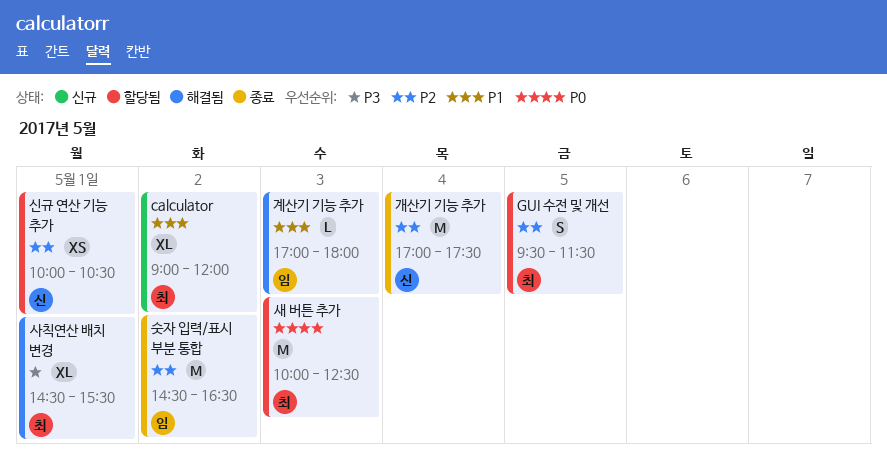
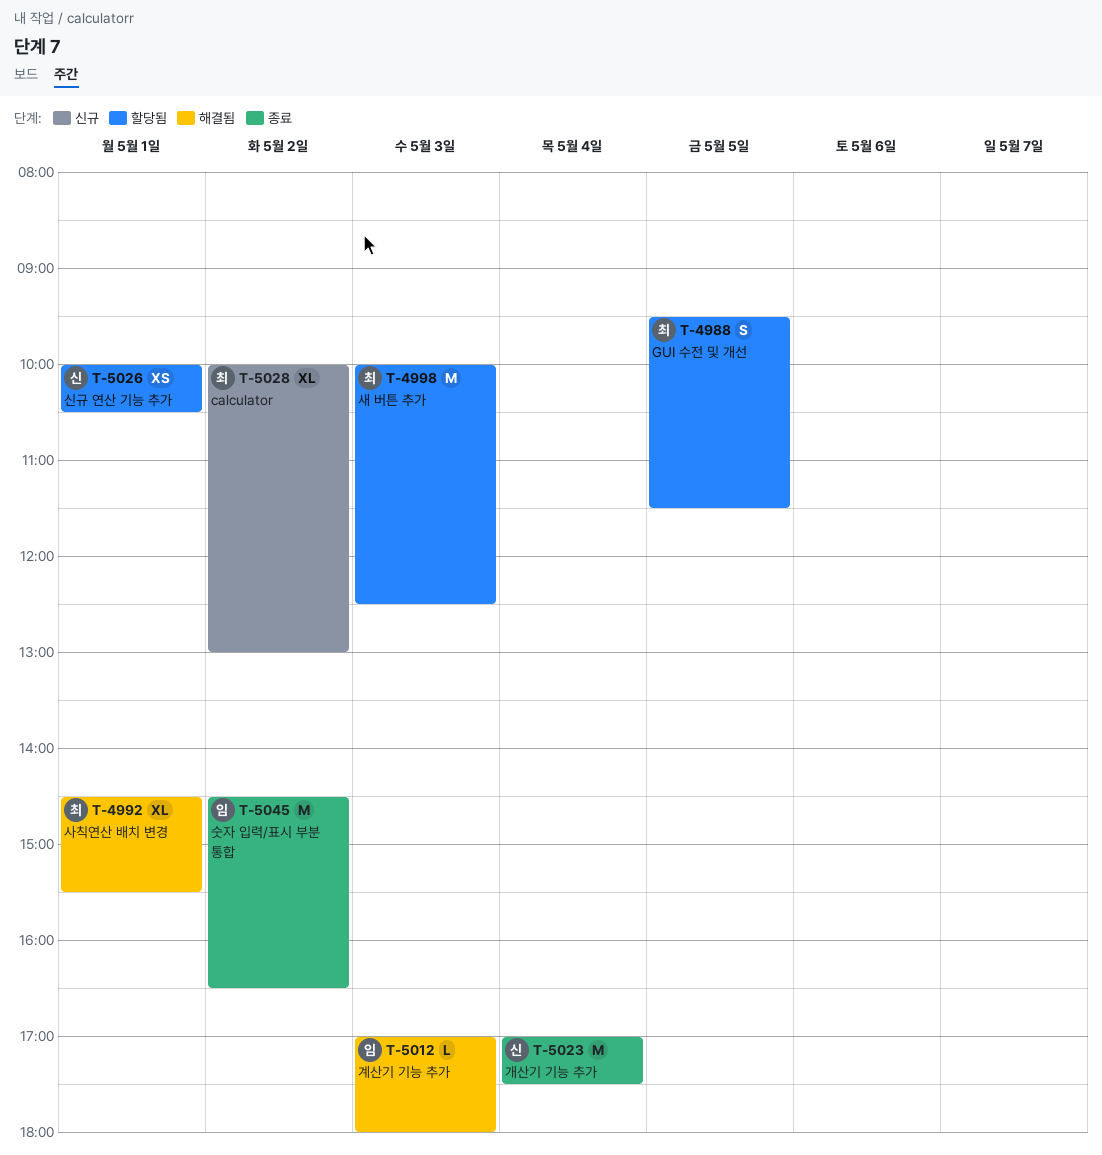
calculator, begins: 09:00 -> 10:00
calculator, ends: 12:00 -> 13:00

